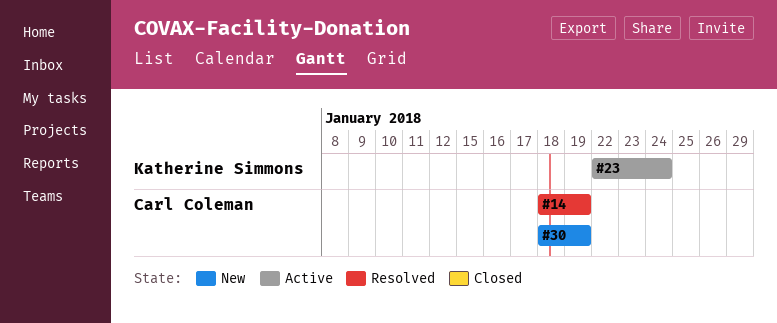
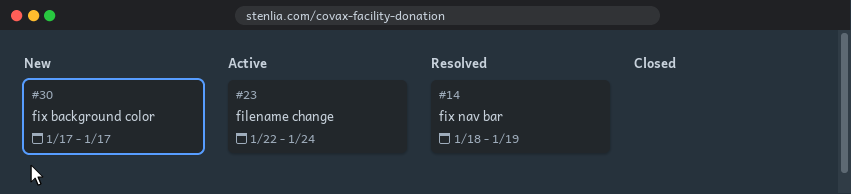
#30, start: Jan 18 -> Jan 17
#30, due: Jan 19 -> Jan 17

